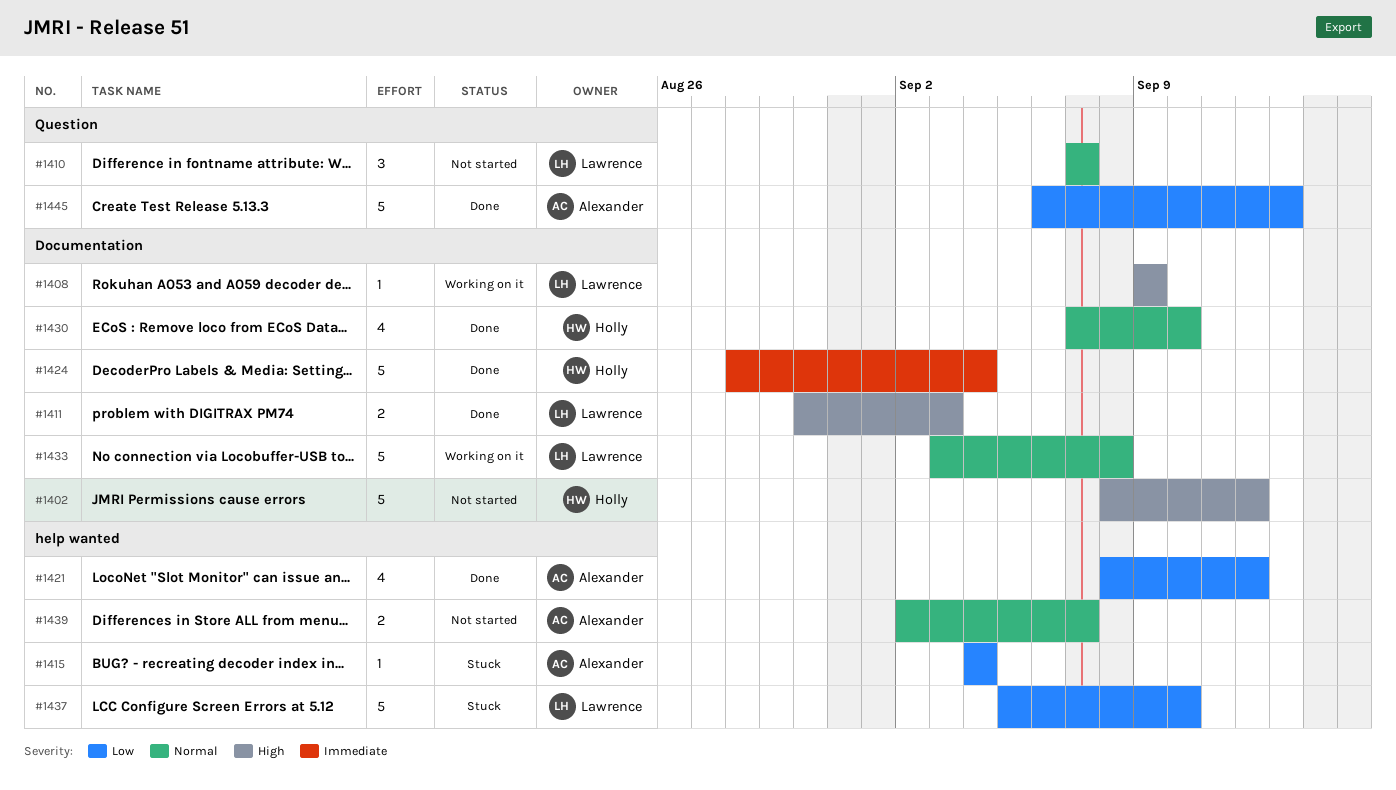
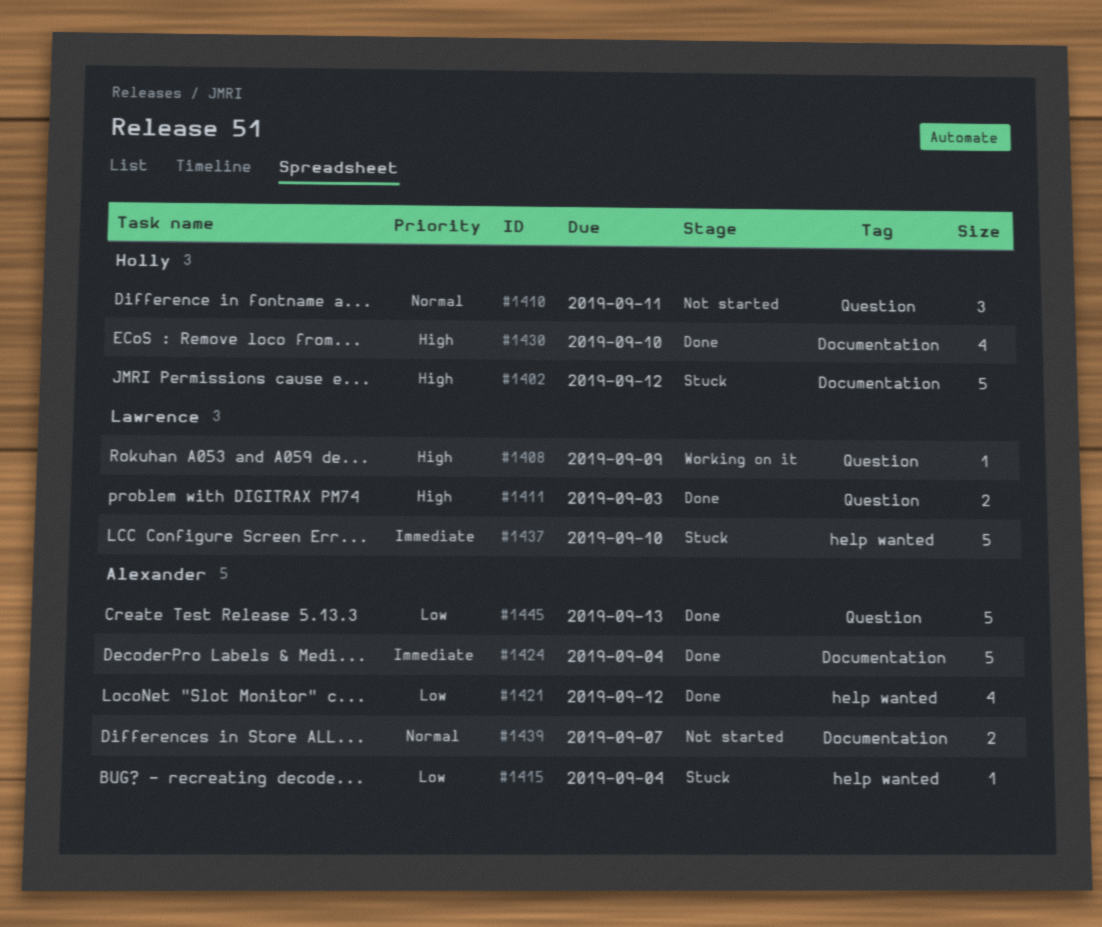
#1402, status: Not started -> Stuck
#1408, label: Documentation -> Question
#1410, owner: Lawrence -> Holly
#1410, due: Sep 7 -> Sep 11
#1411, label: Documentation -> Question
#1424, owner: Holly -> Alexander
#1430, priority: Normal -> High
#1433: present -> none
#1437, priority: Low -> Immediate
#1439, label: help wanted -> Documentation

